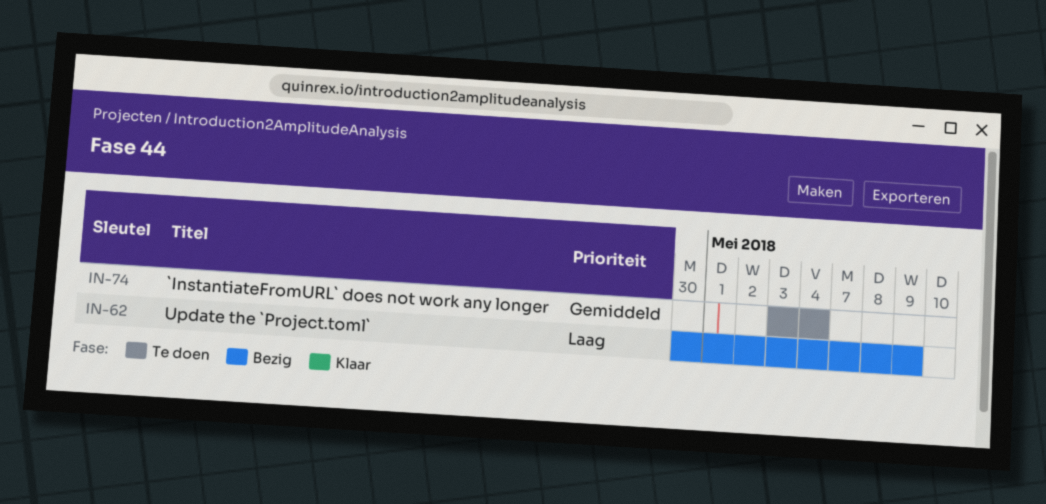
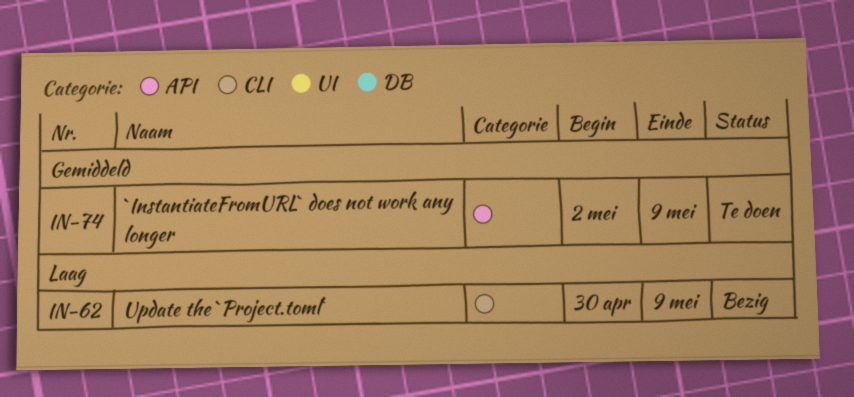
IN-74, start: May 3 -> May 2
IN-74, due: May 4 -> May 9

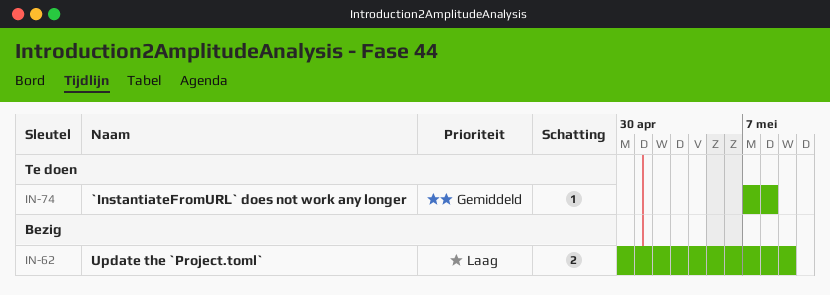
IN-74, start: May 2 -> May 7
IN-74, due: May 9 -> May 8

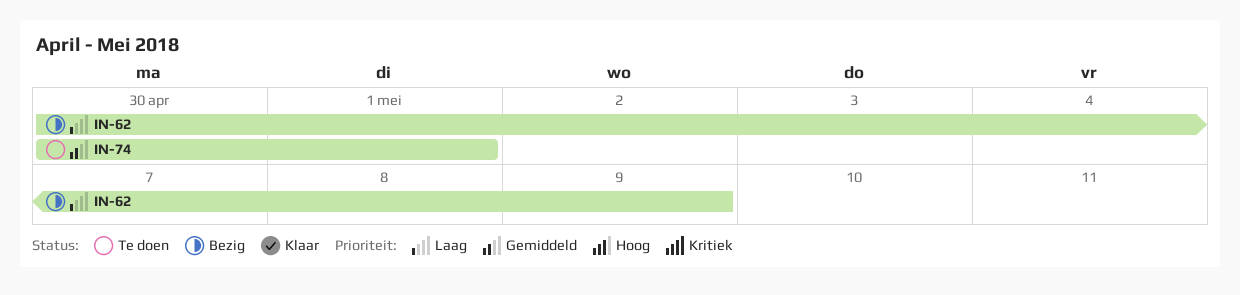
IN-74, start: May 7 -> Apr 30
IN-74, due: May 8 -> May 1

